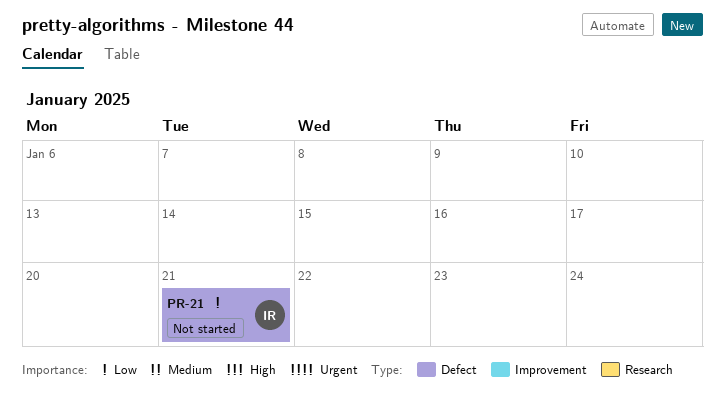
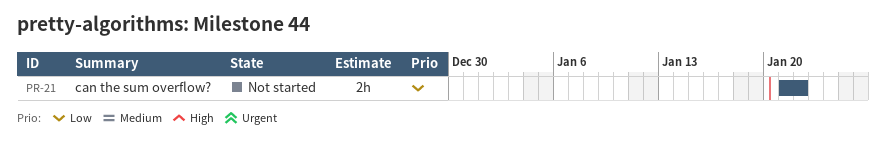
PR-21, due: Jan 21 -> Jan 22

